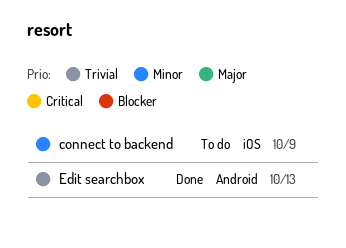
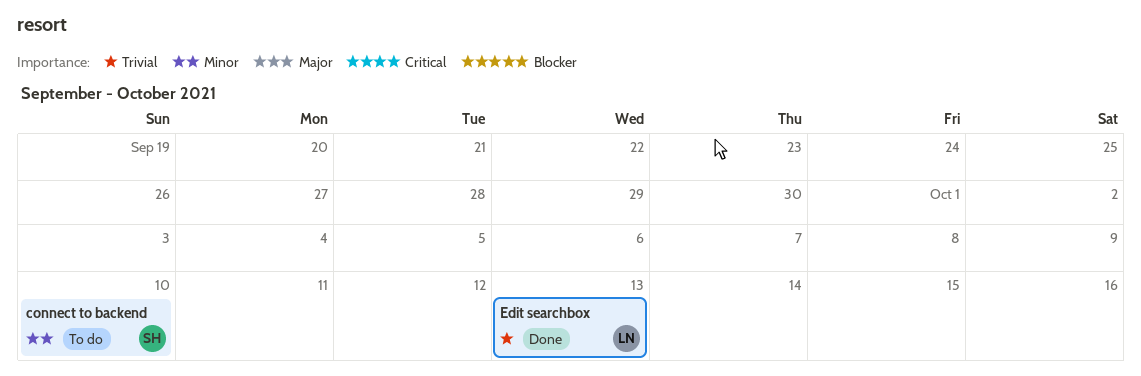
connect to backend, due: Oct 9 -> Oct 10

